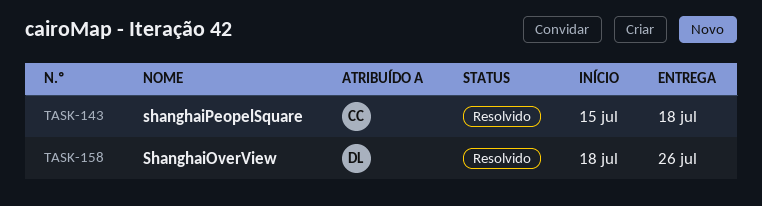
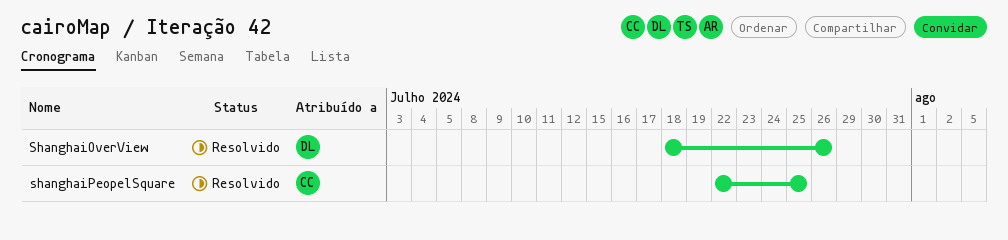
shanghaiPeopelSquare, start: Jul 15 -> Jul 22
shanghaiPeopelSquare, due: Jul 18 -> Jul 25

